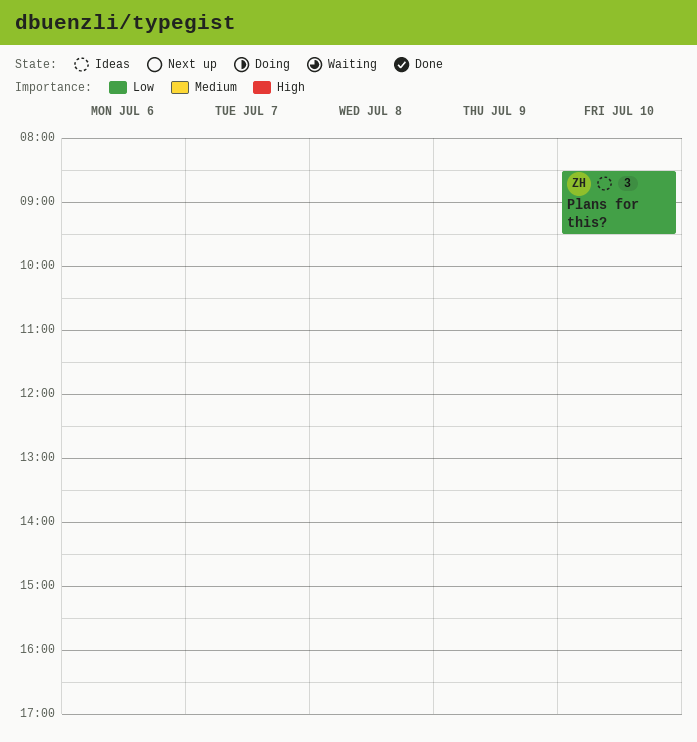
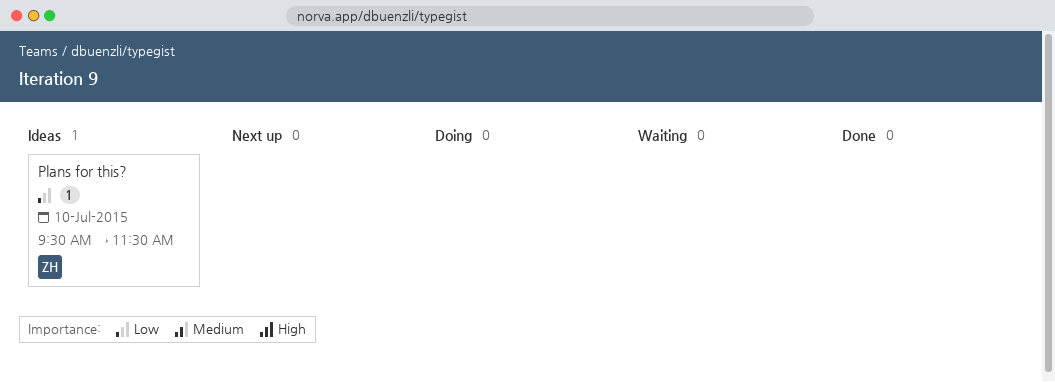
Plans for this?, estimate: 3 -> 1
Plans for this?, begins: 08:30 -> 09:30
Plans for this?, ends: 09:30 -> 11:30

